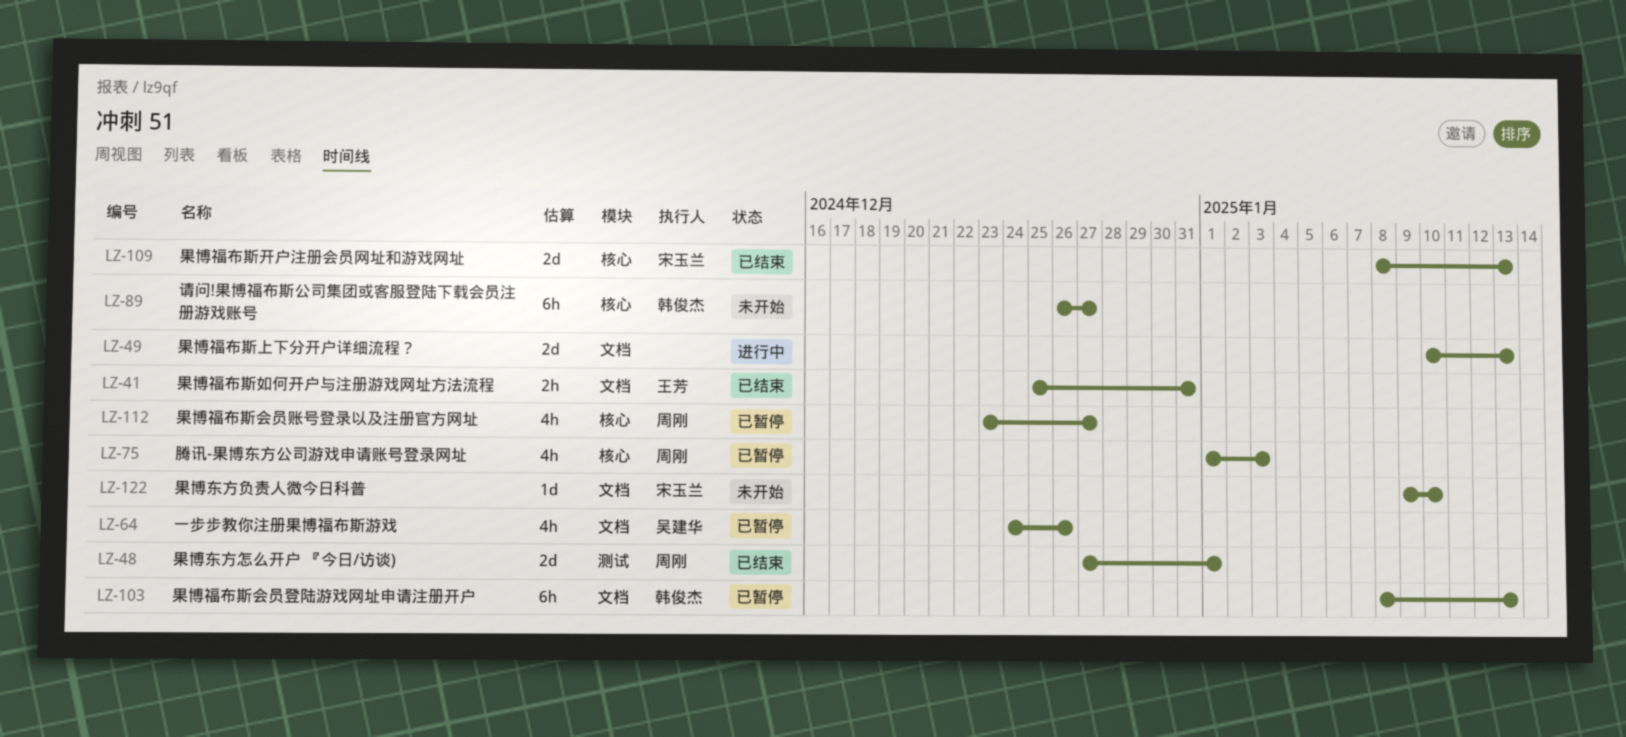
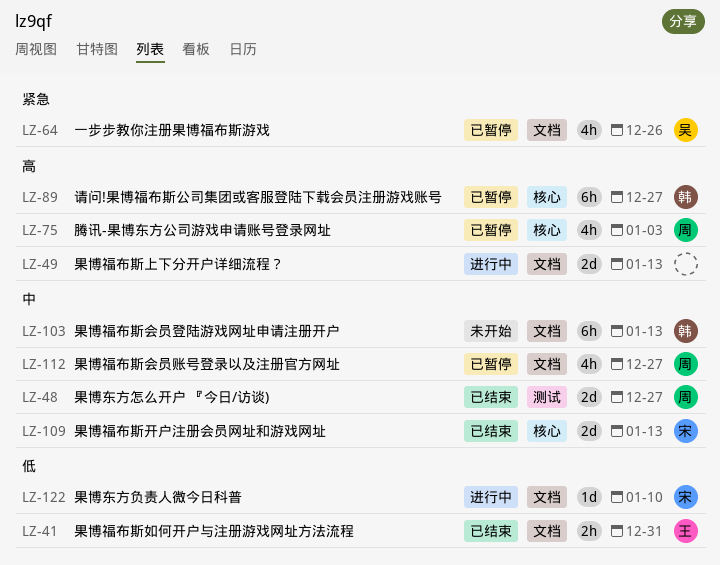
LZ-48, due: Jan 1 -> Dec 27
LZ-89, status: 未开始 -> 已暂停
LZ-103, status: 已暂停 -> 未开始
LZ-112, label: 核心 -> 文档
LZ-122, status: 未开始 -> 进行中

